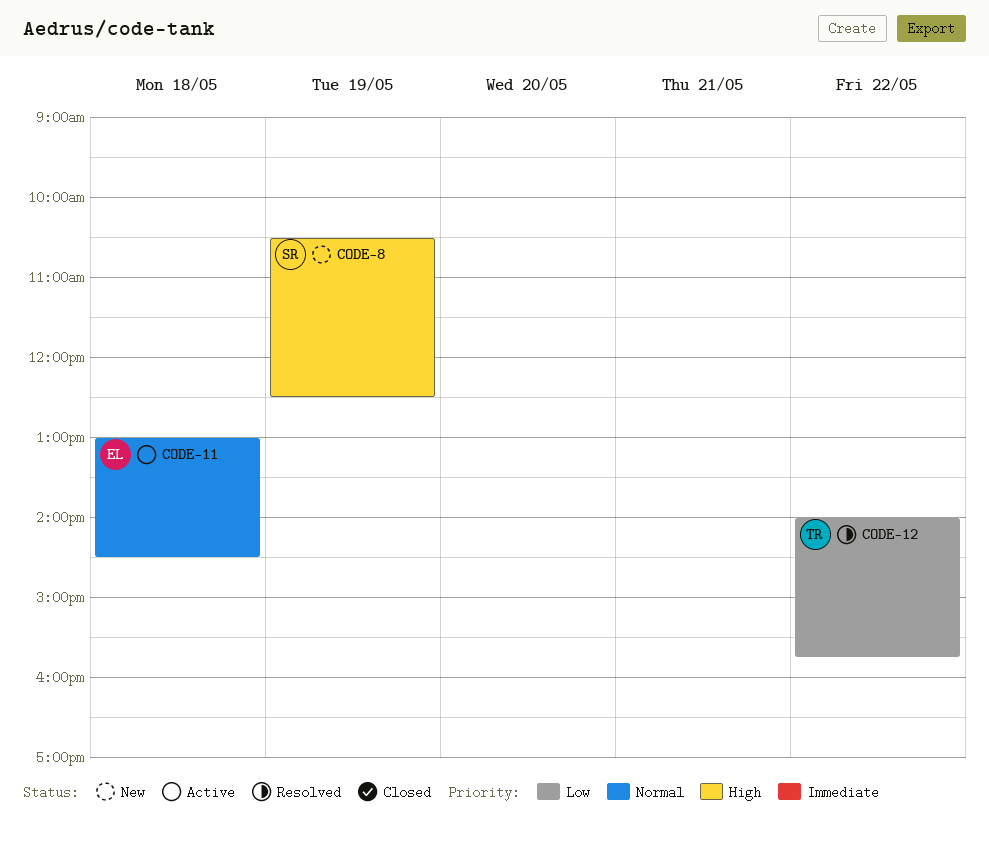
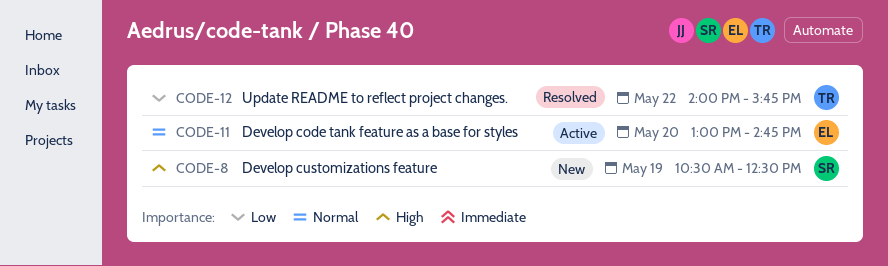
CODE-11, day: May 18 -> May 20
CODE-11, ends: 14:30 -> 14:45

